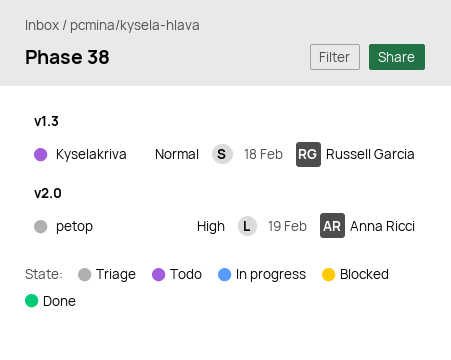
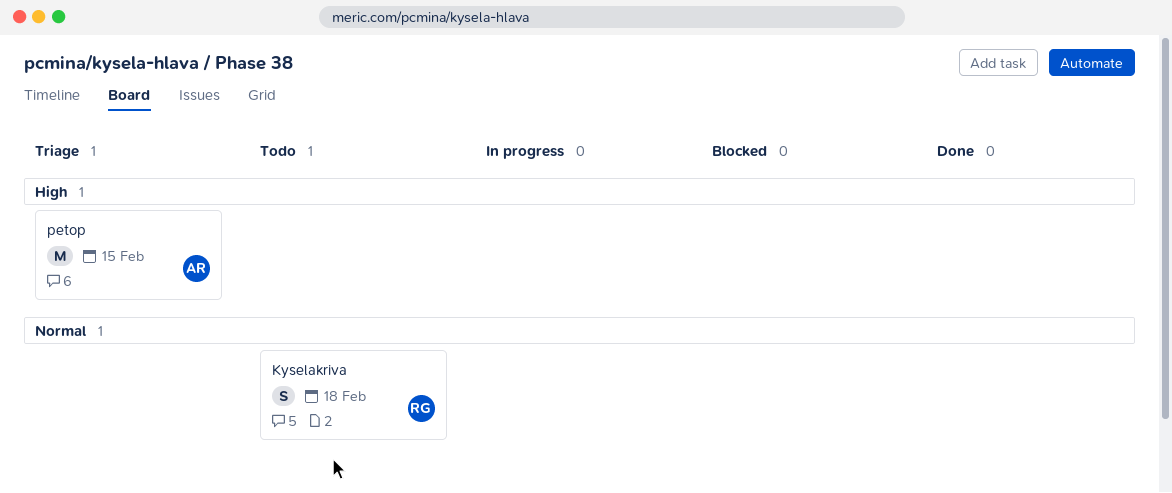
petop, estimate: L -> M
petop, due: Feb 19 -> Feb 15

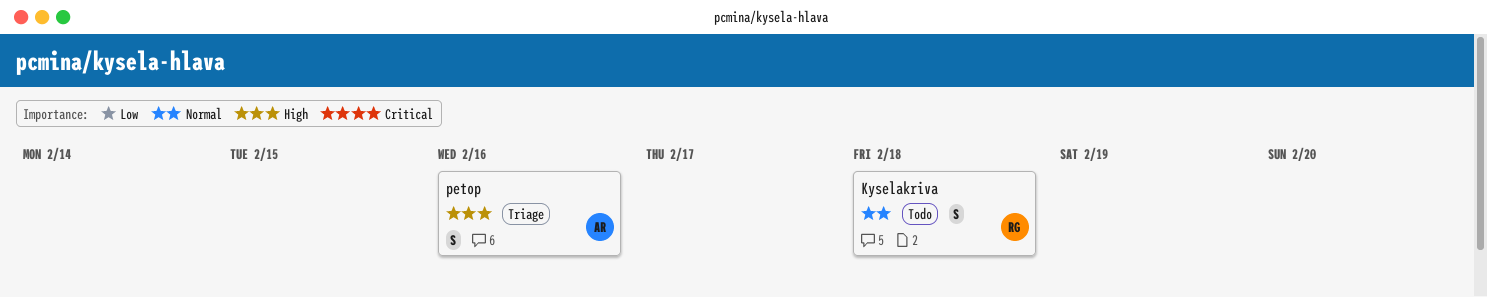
petop, estimate: M -> S
petop, due: Feb 15 -> Feb 16

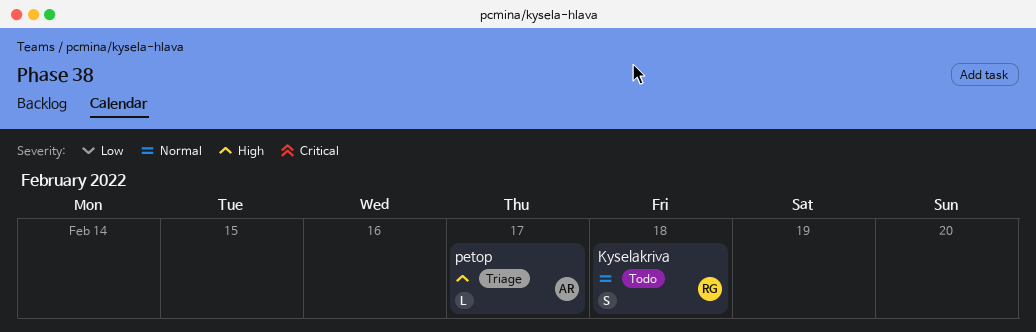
petop, estimate: S -> L
petop, due: Feb 16 -> Feb 17

